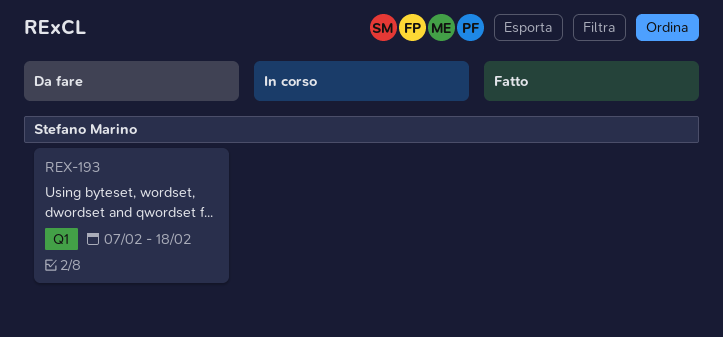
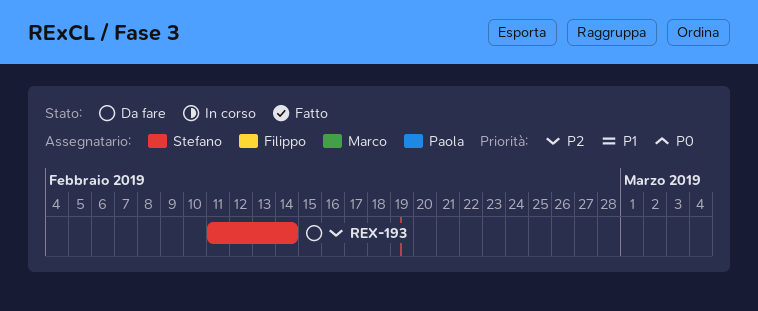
REX-193, start: Feb 7 -> Feb 11
REX-193, due: Feb 18 -> Feb 14

